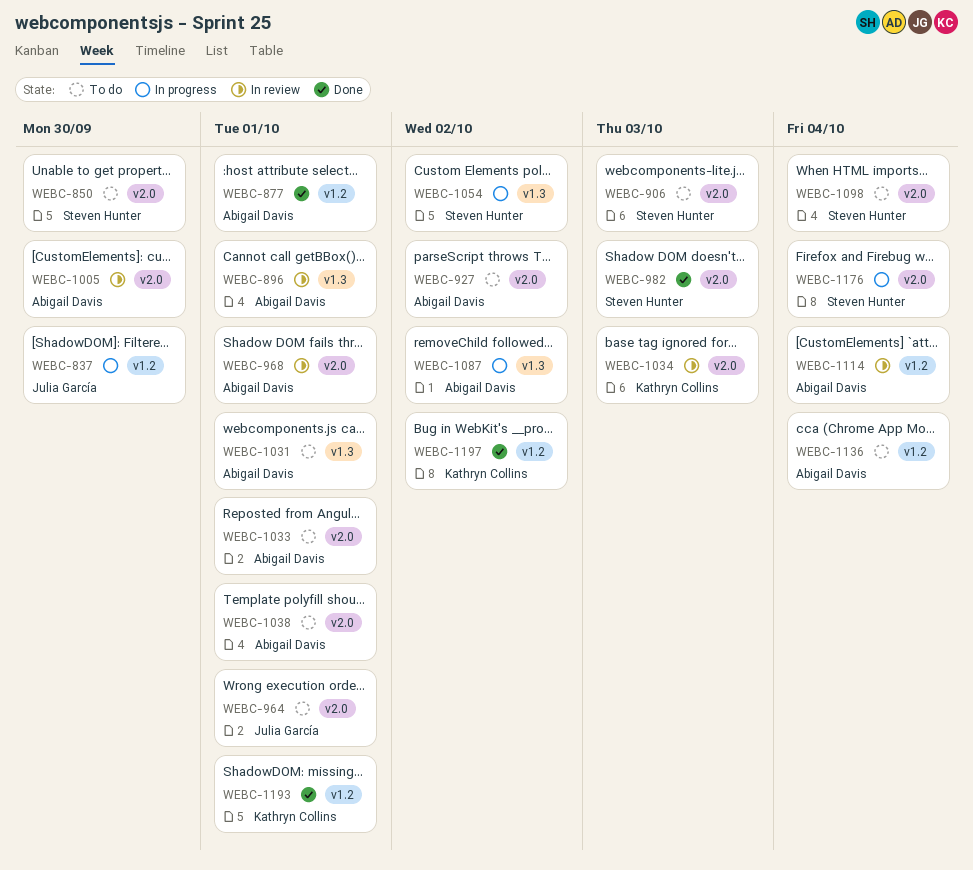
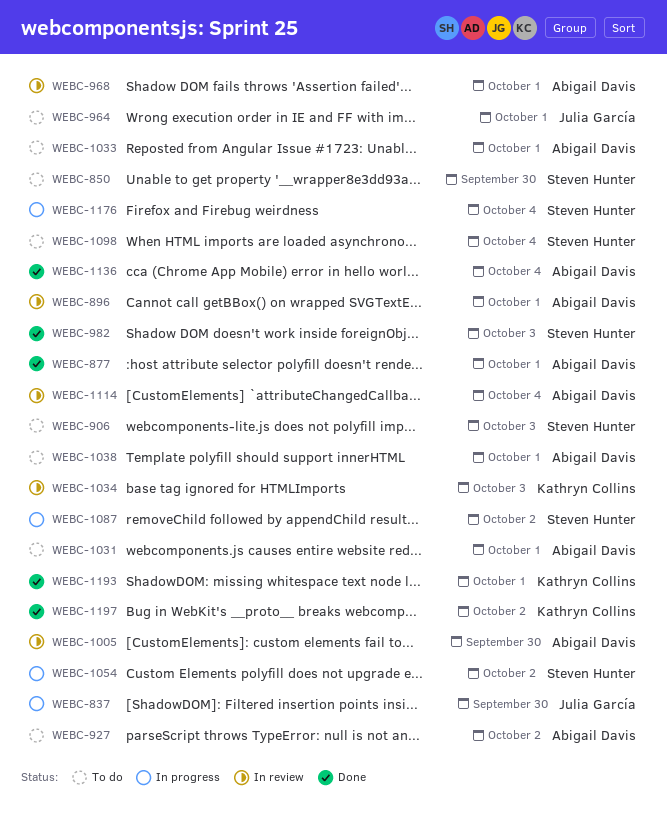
WEBC-1087, owner: Abigail Davis -> Steven Hunter
WEBC-1136, status: To do -> Done

